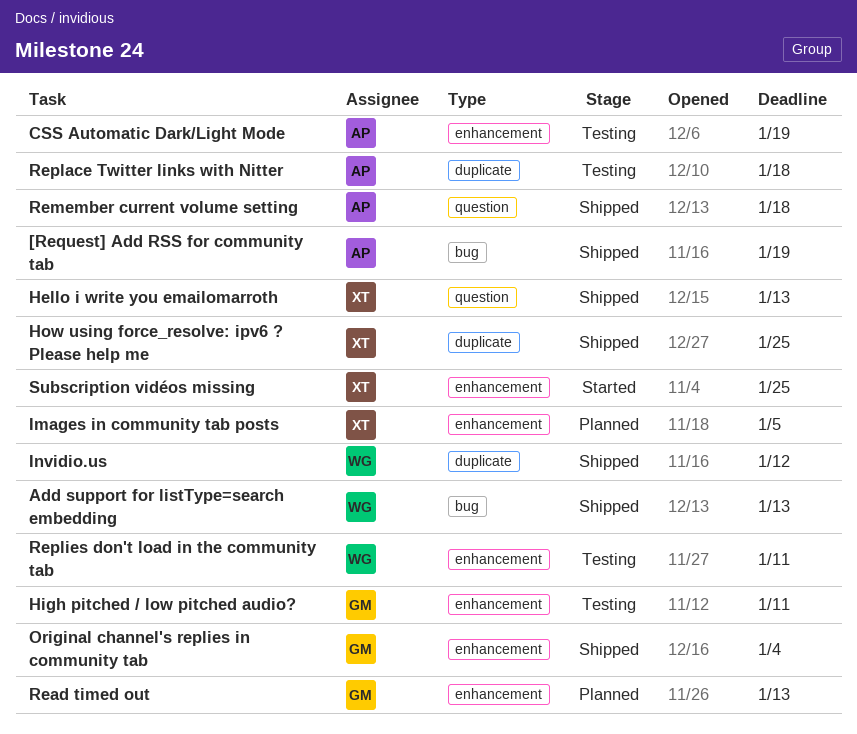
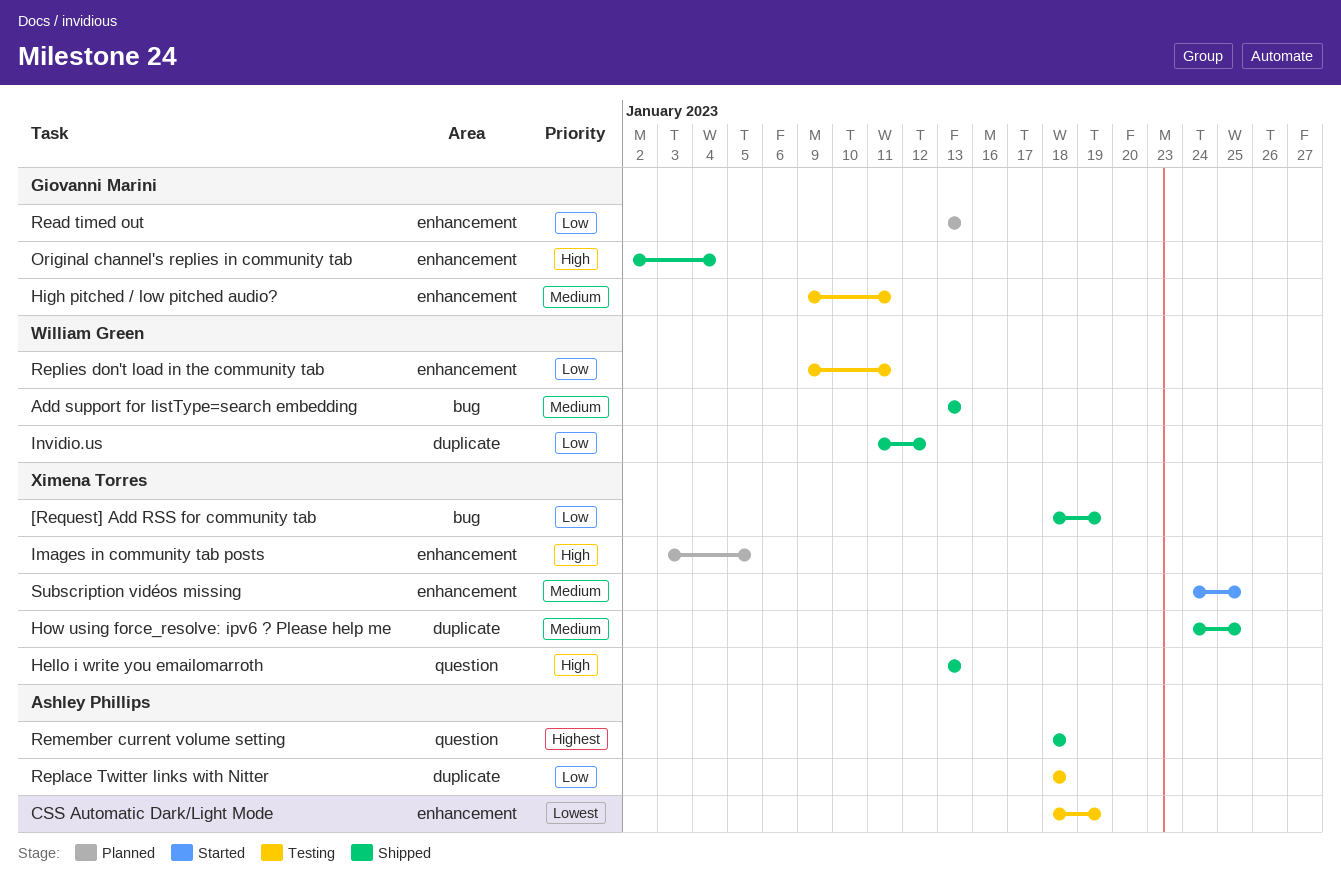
[Request] Add RSS for community tab, owner: Ashley Phillips -> Ximena Torres

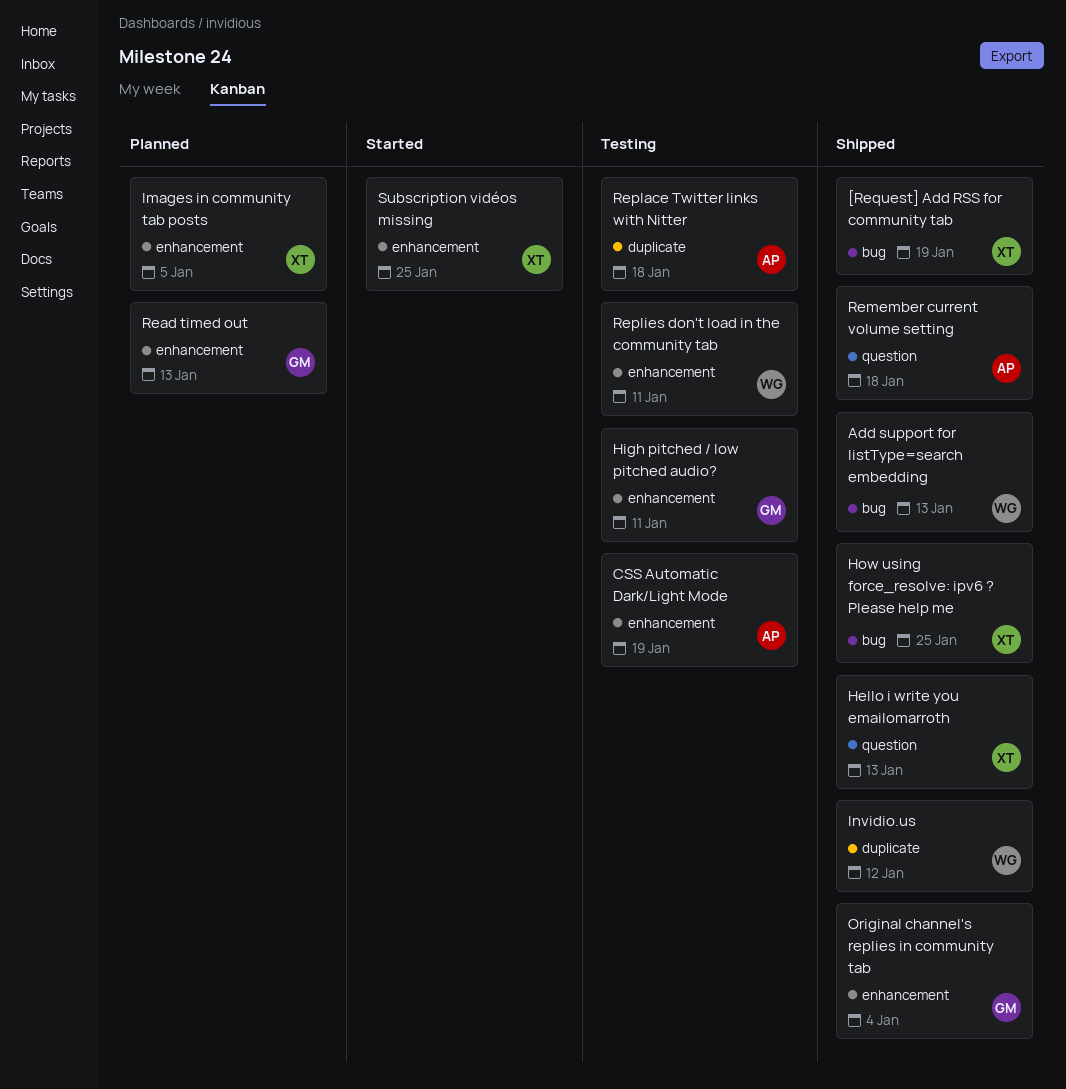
How using force_resolve: ipv6 ? Please help me, label: duplicate -> bug

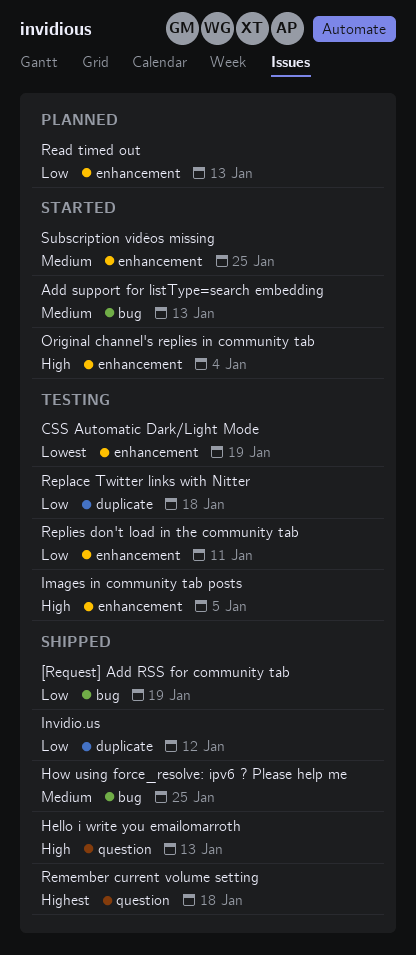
Add support for listType=search embedding, status: Shipped -> Started
High pitched / low pitched audio?: present -> none
Images in community tab posts, status: Planned -> Testing
Original channel's replies in community tab, status: Shipped -> Started

